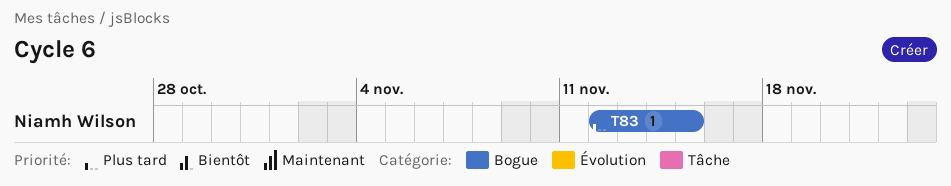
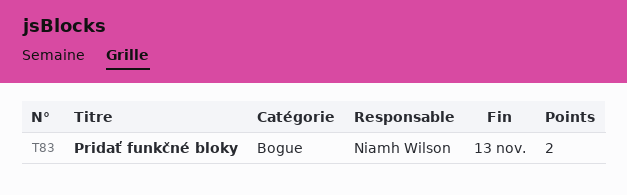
T83, estimate: 1 -> 2
T83, due: Nov 15 -> Nov 13

